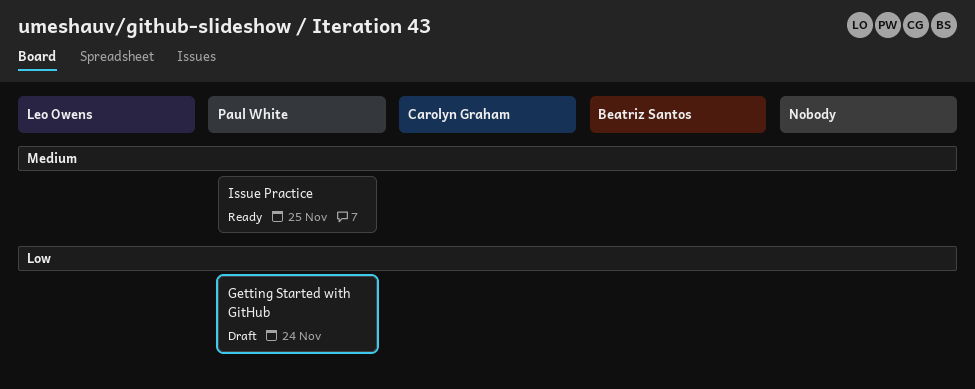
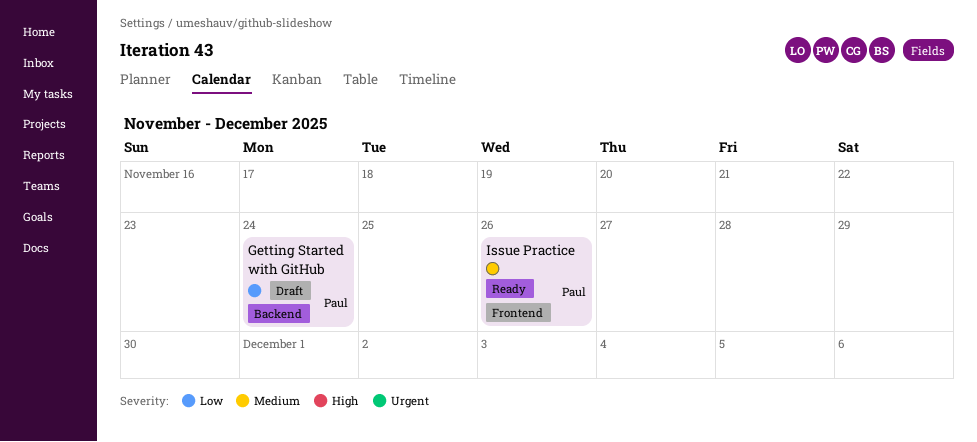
Issue Practice, due: Nov 25 -> Nov 26

